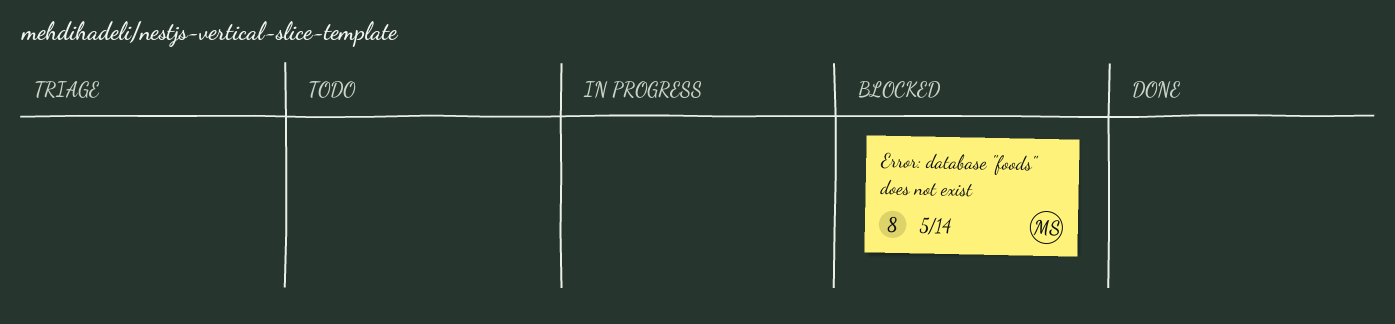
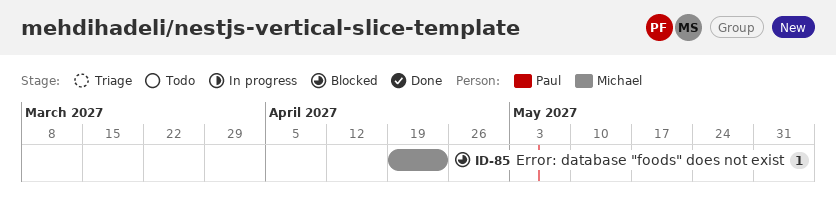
Error: database "foods" does not exist, estimate: 8 -> 1
Error: database "foods" does not exist, due: May 14 -> Apr 23

